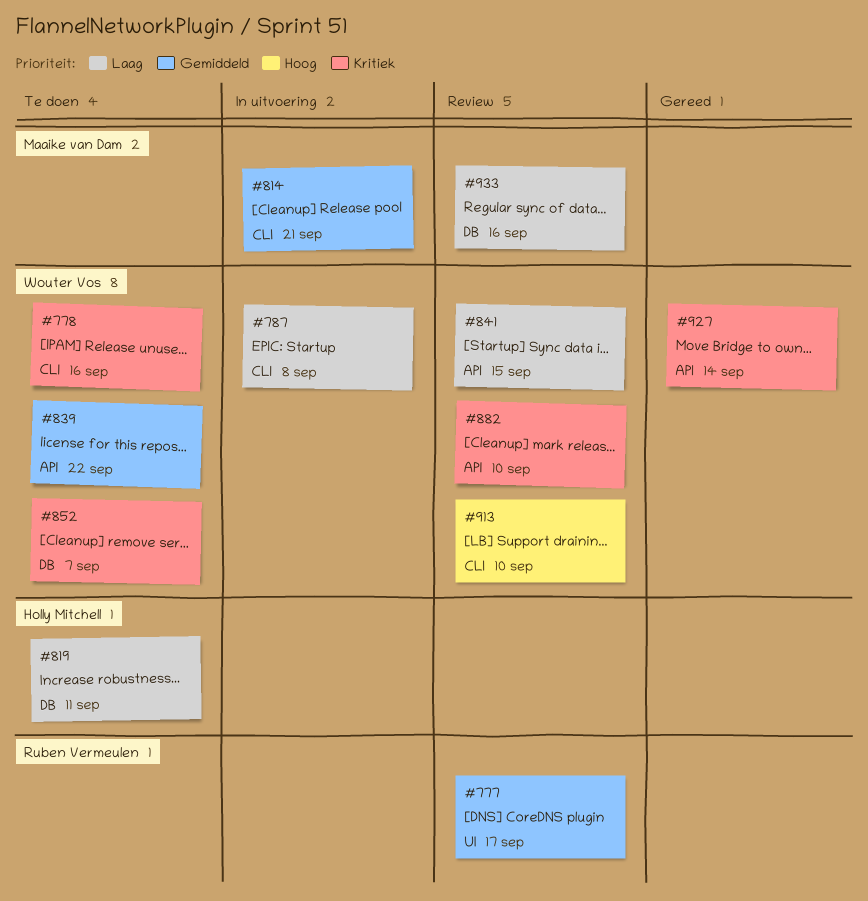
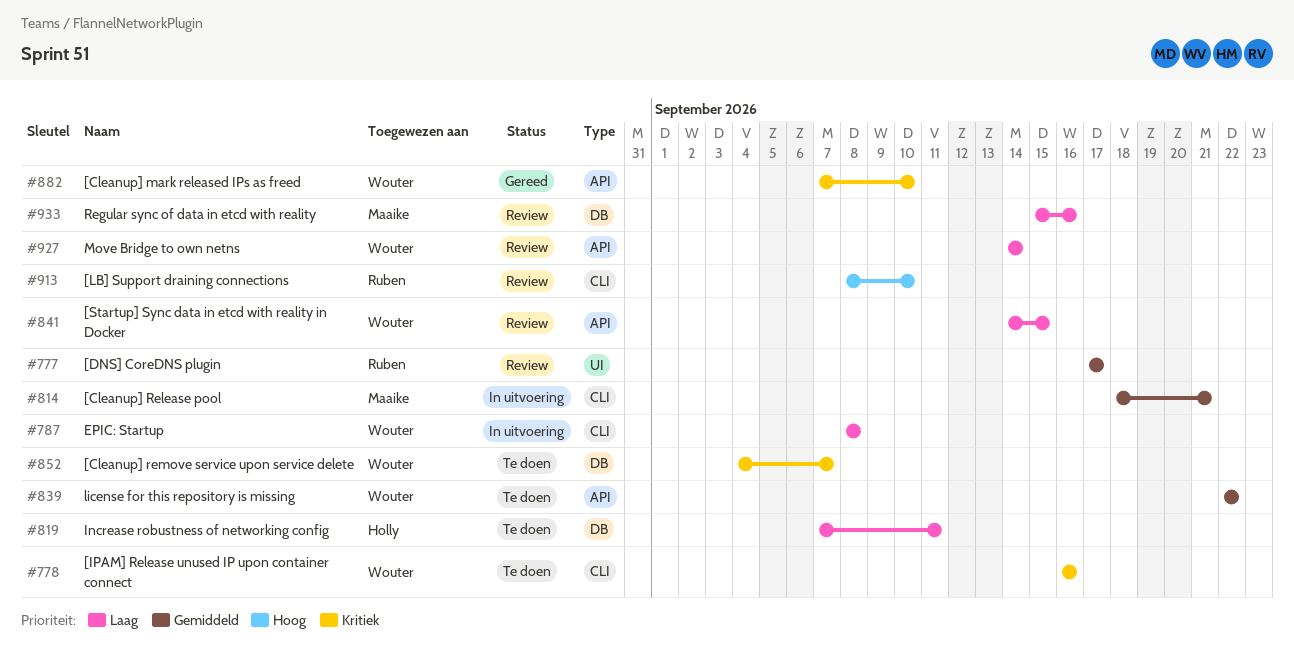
#882, status: Review -> Gereed
#913, owner: Wouter Vos -> Ruben Vermeulen
#927, status: Gereed -> Review
#927, priority: Kritiek -> Laag

